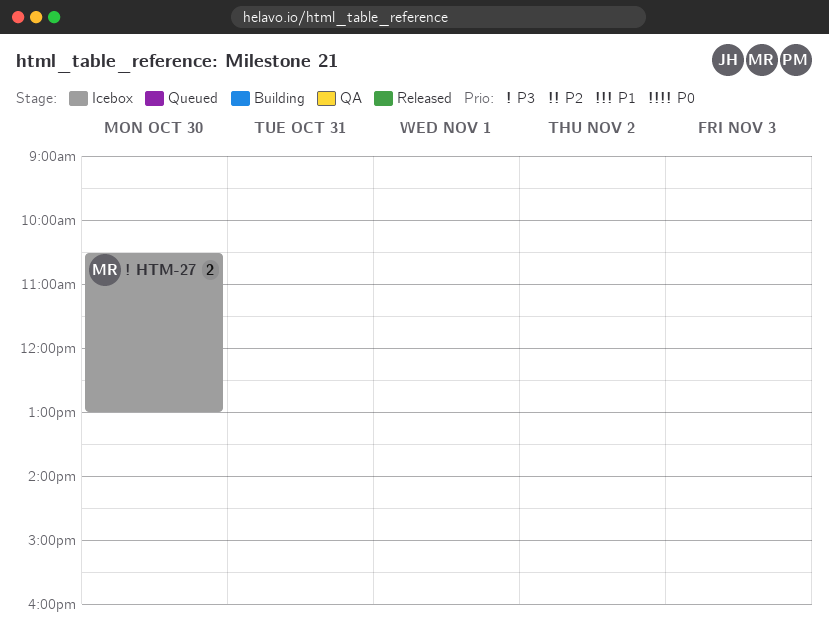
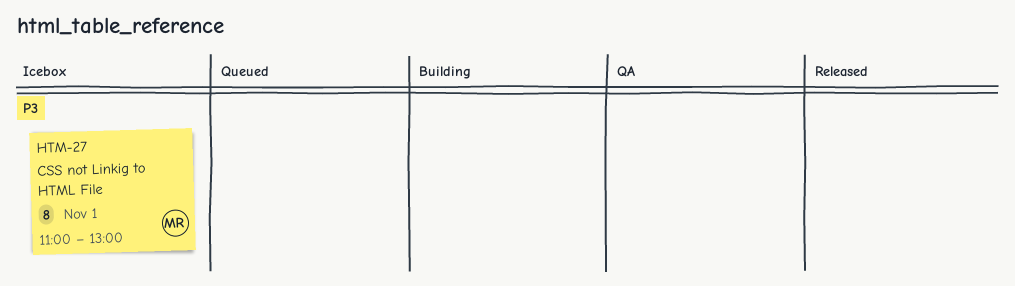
HTM-27, estimate: 2 -> 8
HTM-27, day: Oct 30 -> Nov 1
HTM-27, begins: 10:30 -> 11:00

